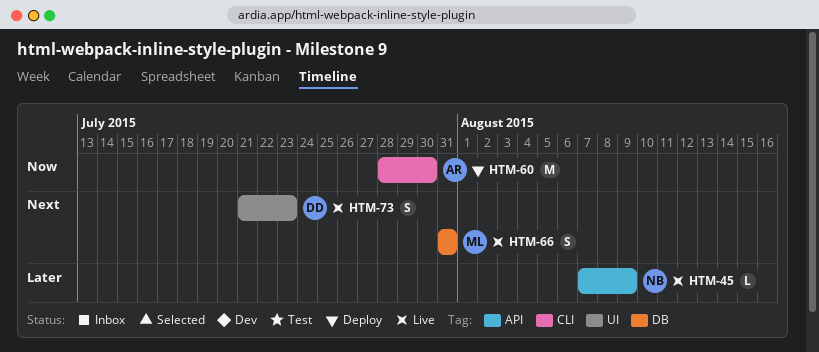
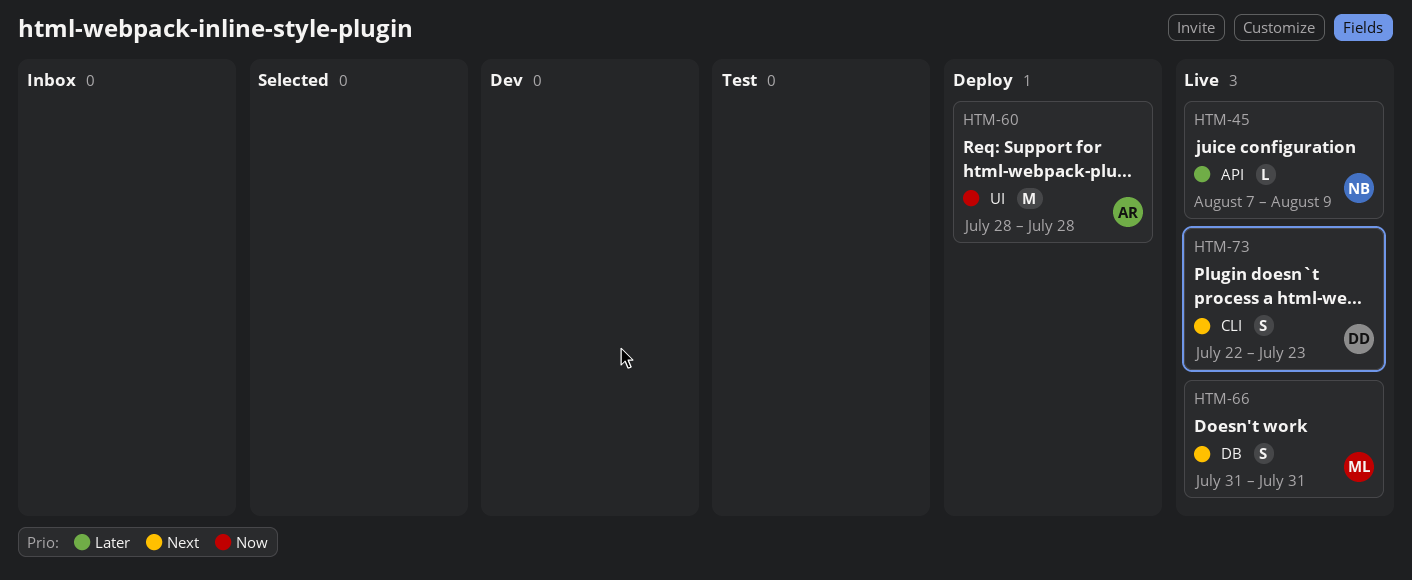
HTM-60, label: CLI -> UI
HTM-60, due: Jul 30 -> Jul 28
HTM-73, label: UI -> CLI
HTM-73, start: Jul 21 -> Jul 22

